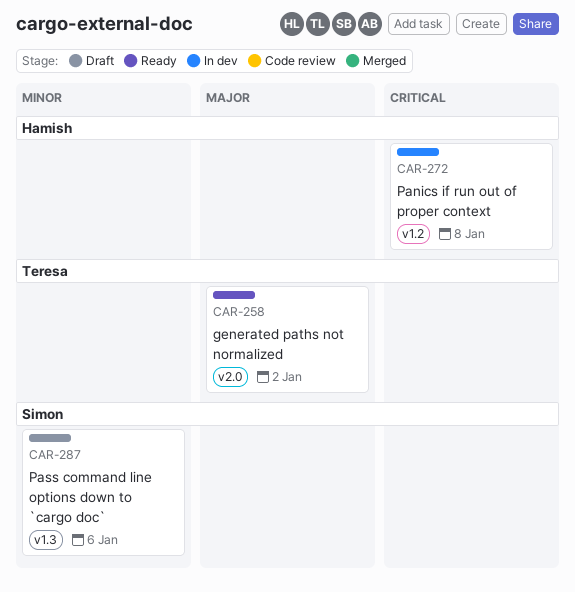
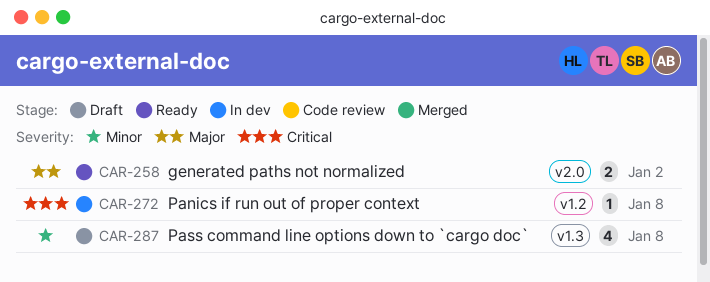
CAR-287, due: Jan 6 -> Jan 8

